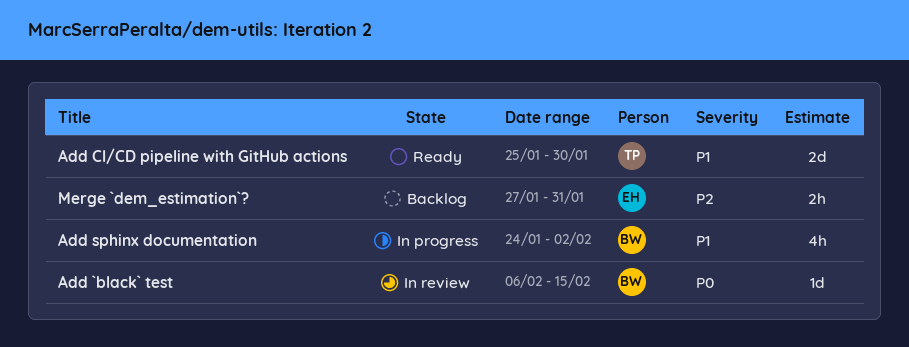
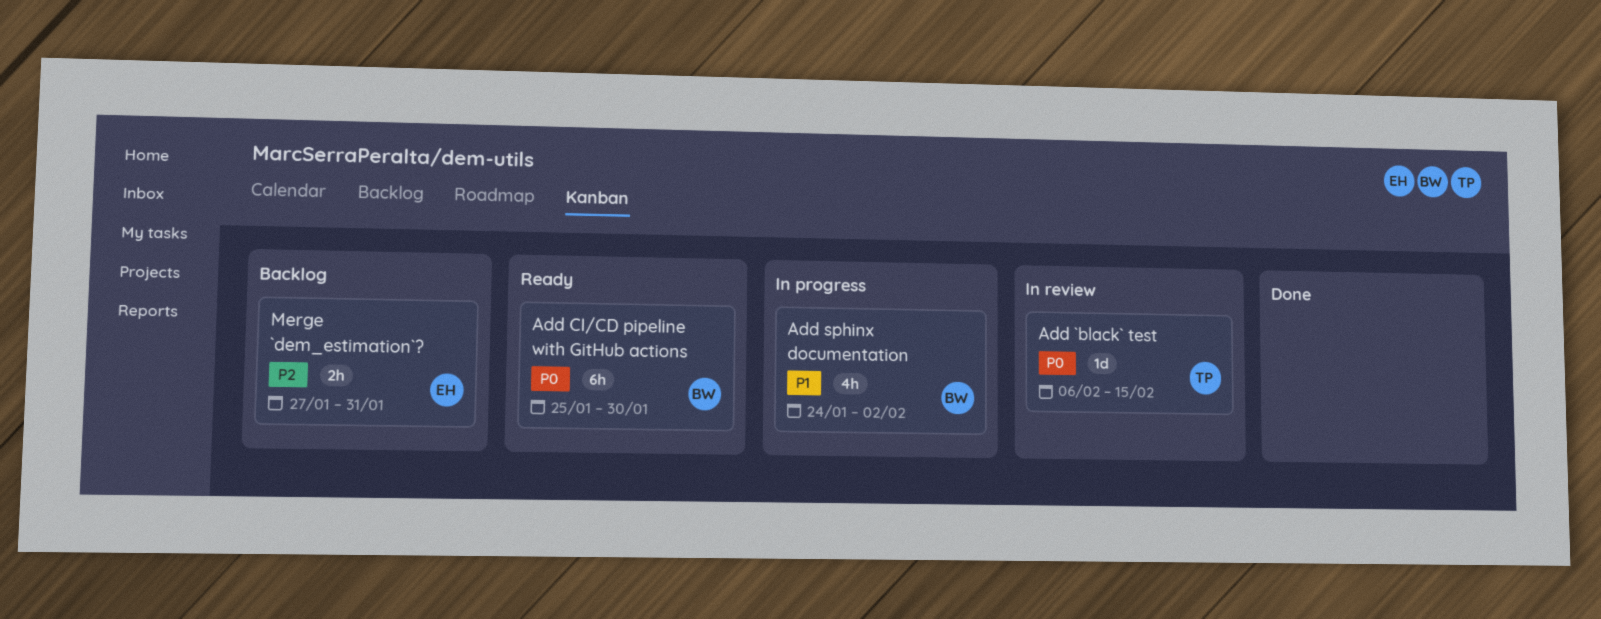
Add `black` test, owner: BW -> TP
Add CI/CD pipeline with GitHub actions, owner: TP -> BW
Add CI/CD pipeline with GitHub actions, priority: P1 -> P0
Add CI/CD pipeline with GitHub actions, estimate: 2d -> 6h

